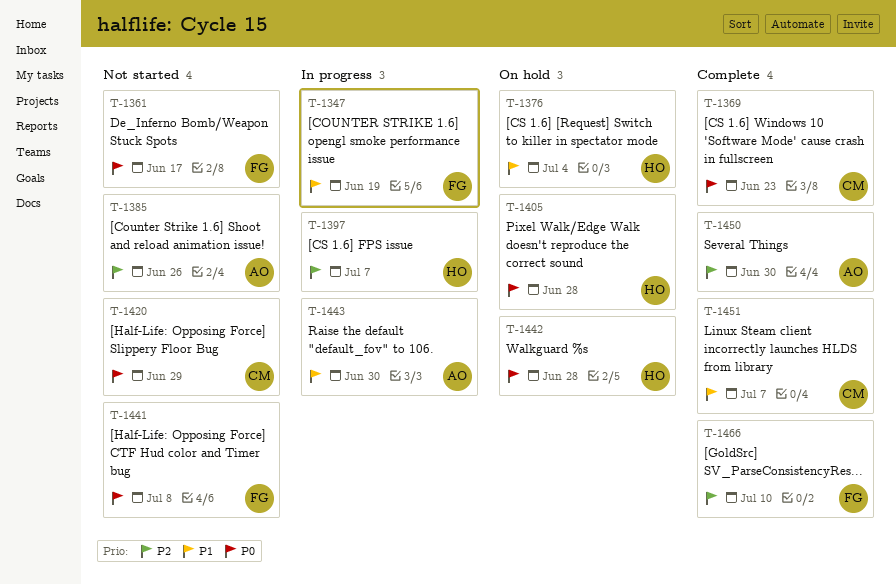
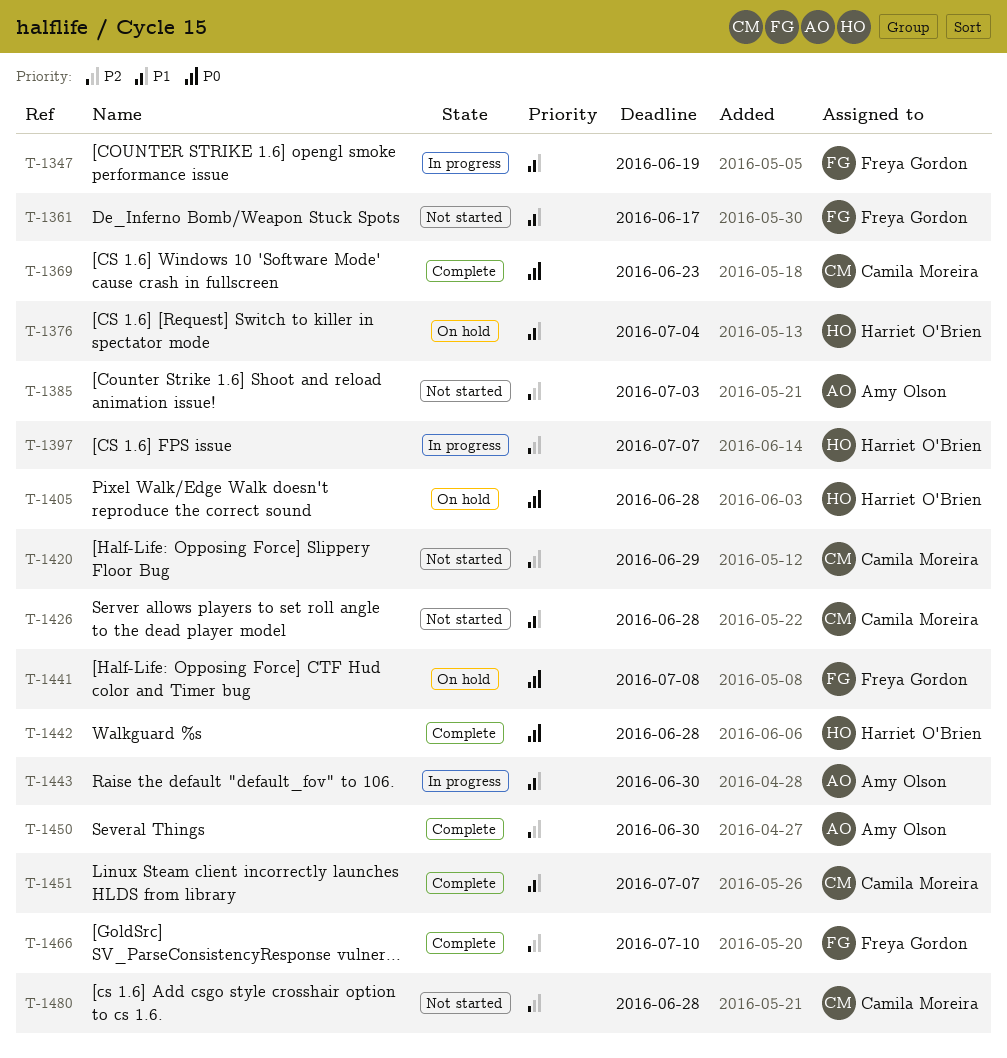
T-1361, priority: P0 -> P1
T-1385, due: Jun 26 -> Jul 3
T-1420, priority: P0 -> P2
T-1426: none -> present
T-1441, status: Not started -> On hold
T-1442, status: On hold -> Complete
T-1480: none -> present

